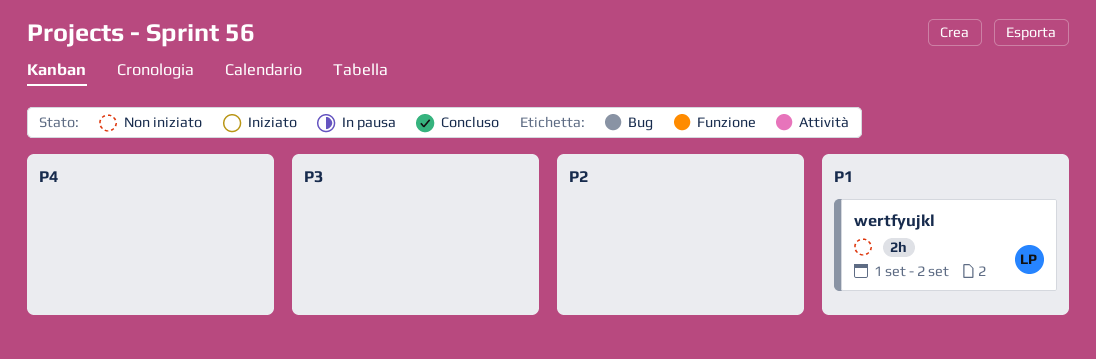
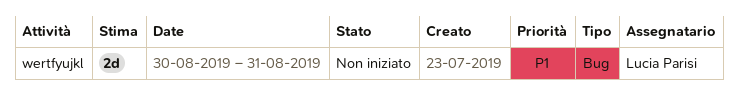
wertfyujkl, estimate: 2h -> 2d
wertfyujkl, start: Sep 1 -> Aug 30
wertfyujkl, due: Sep 2 -> Aug 31

